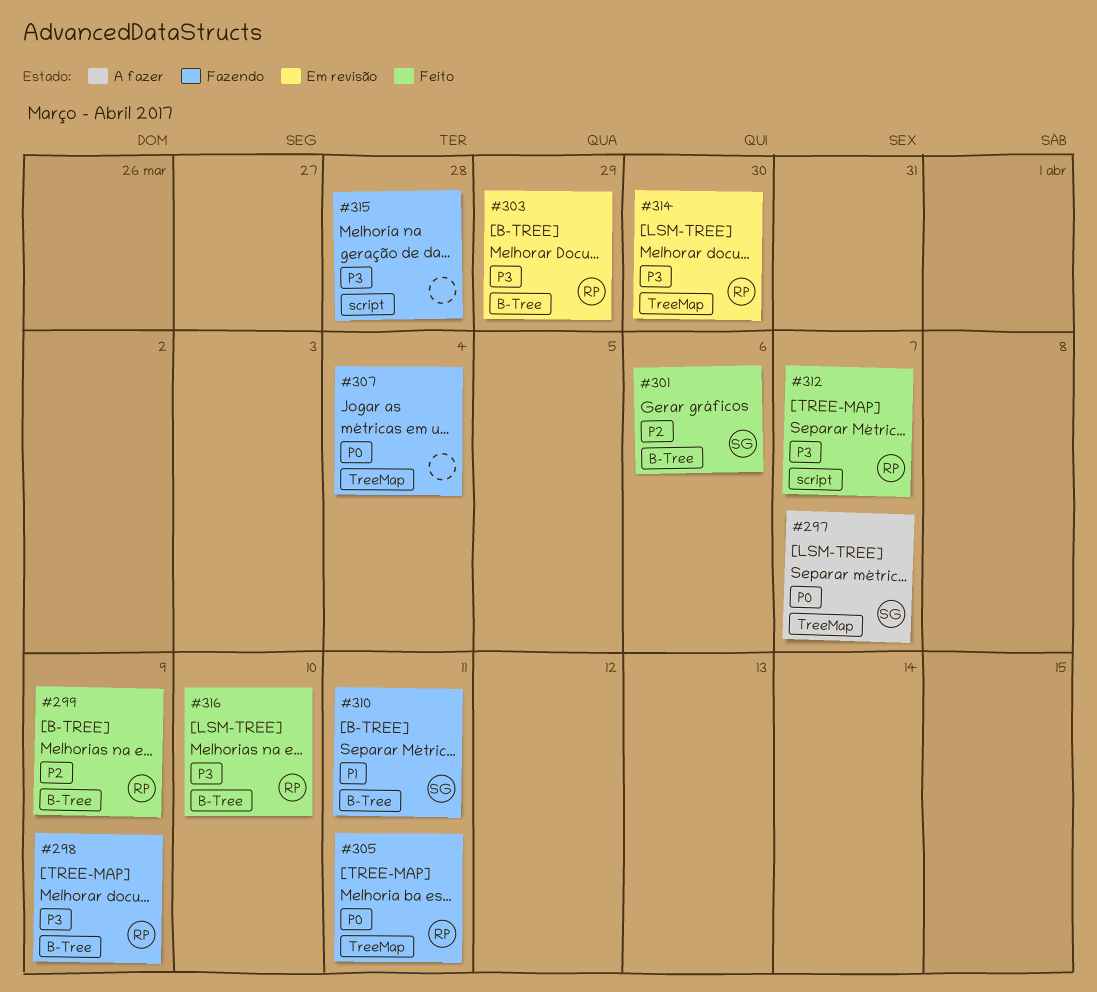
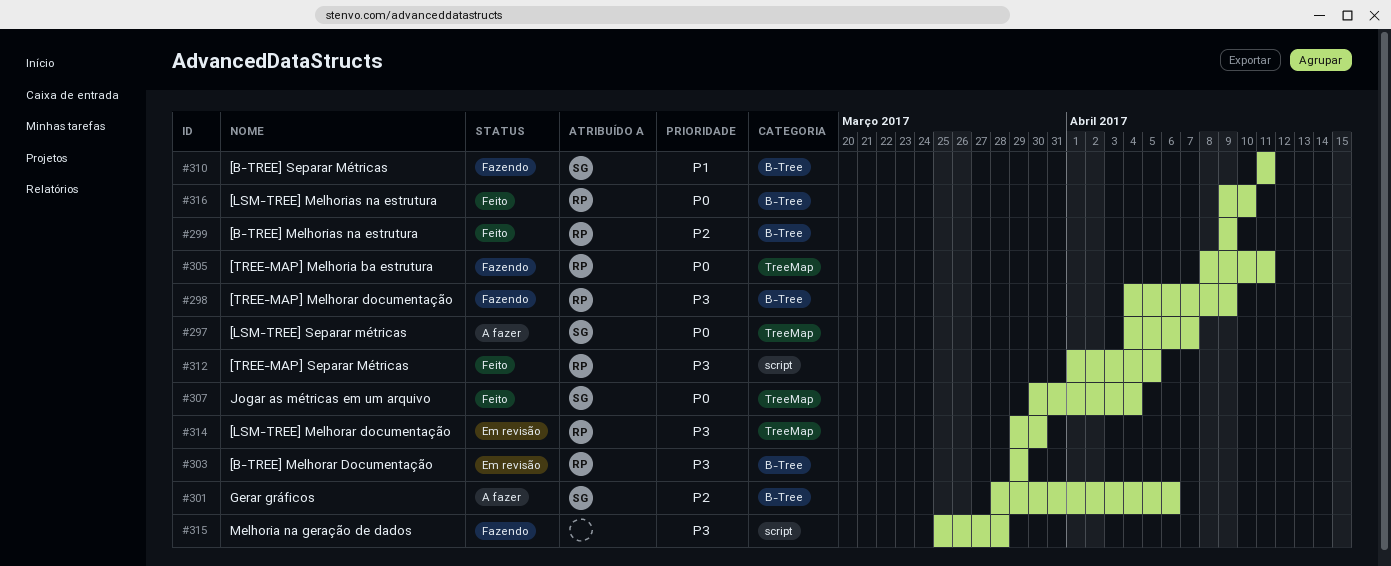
#301, status: Feito -> A fazer
#307, status: Fazendo -> Feito
#307, owner: none -> SG
#312, due: Apr 7 -> Apr 5
#316, priority: P3 -> P0

